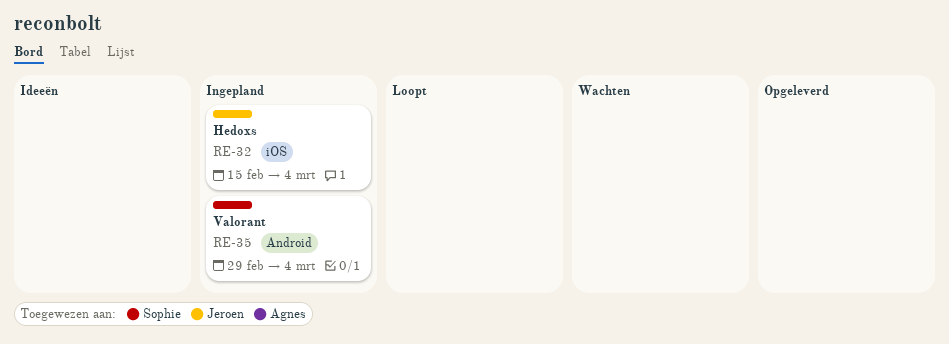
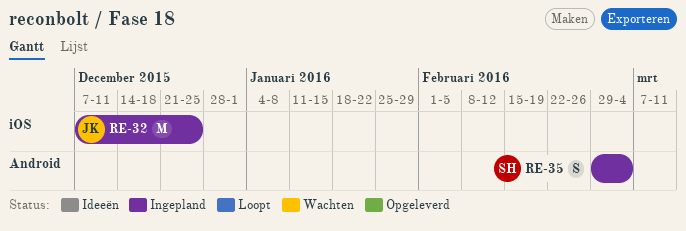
RE-32, start: Feb 15 -> Dec 7
RE-32, due: Mar 4 -> Dec 25

